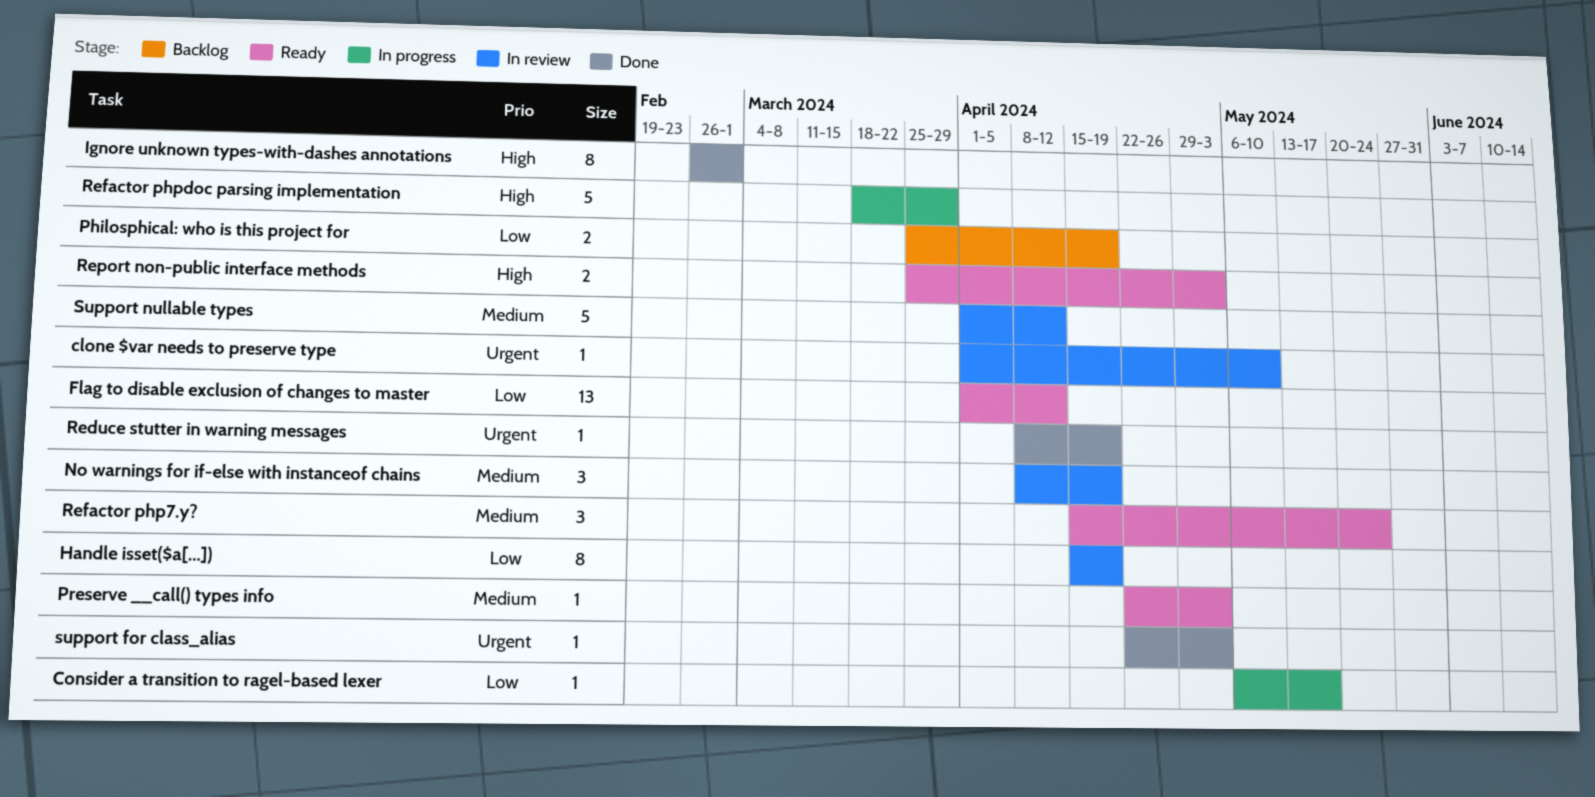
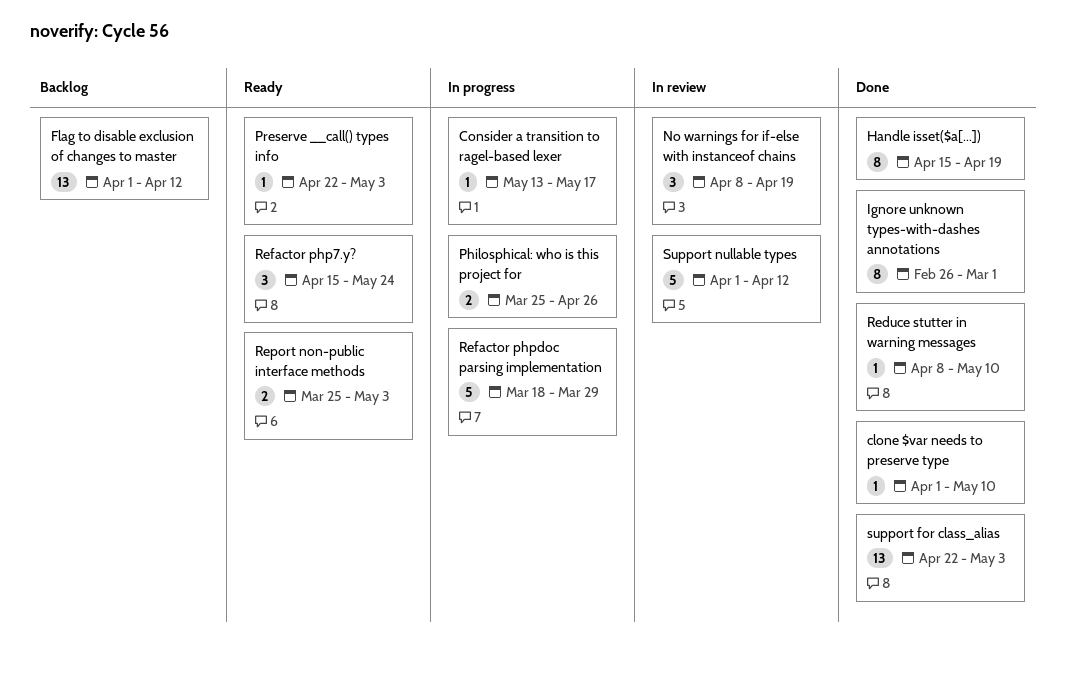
clone $var needs to preserve type, status: In review -> Done
Consider a transition to ragel-based lexer, start: May 6 -> May 13
Flag to disable exclusion of changes to master, status: Ready -> Backlog
Handle isset($a[...]), status: In review -> Done
Philosphical: who is this project for, status: Backlog -> In progress
Philosphical: who is this project for, due: Apr 19 -> Apr 26
Reduce stutter in warning messages, due: Apr 19 -> May 10
support for class_alias, estimate: 1 -> 13

